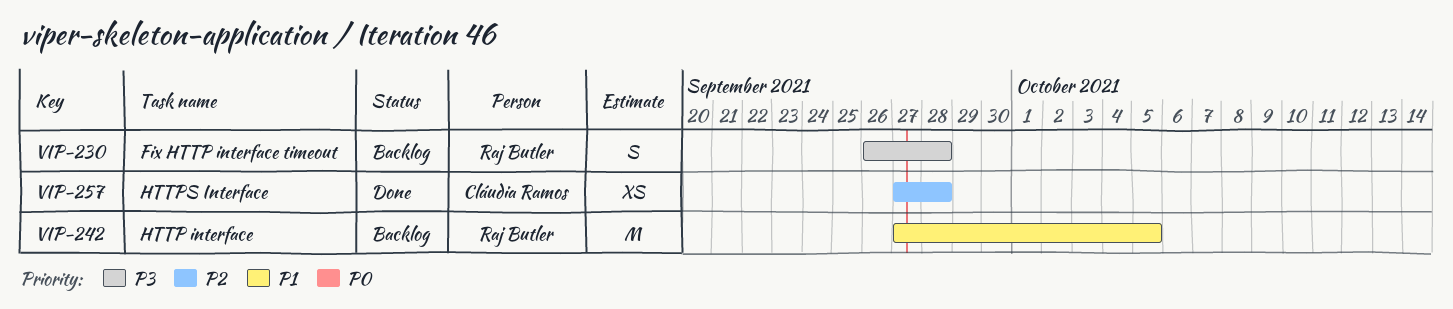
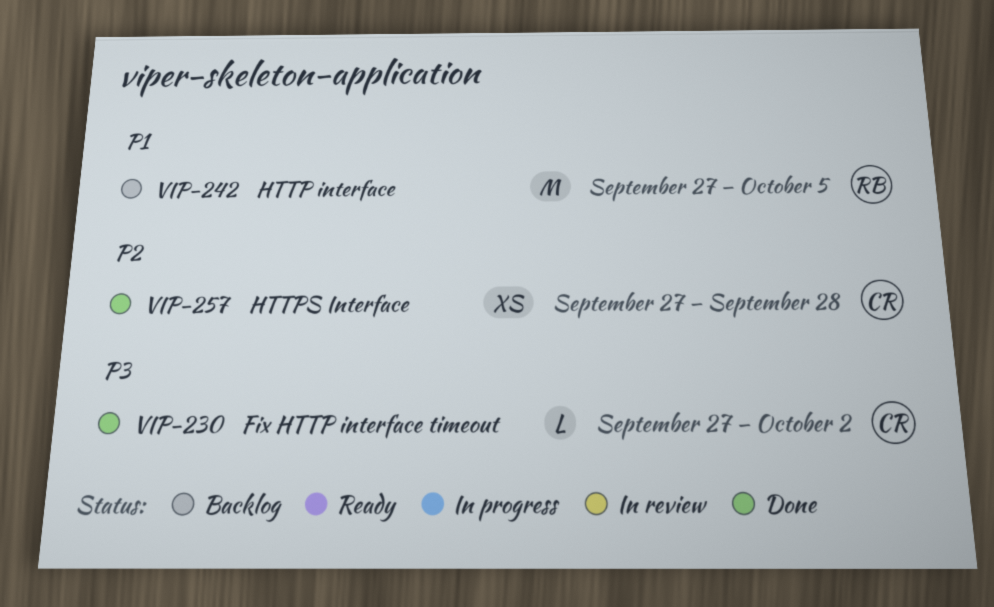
VIP-230, status: Backlog -> Done
VIP-230, owner: Raj Butler -> Cláudia Ramos
VIP-230, estimate: S -> L
VIP-230, start: Sep 26 -> Sep 27
VIP-230, due: Sep 28 -> Oct 2

